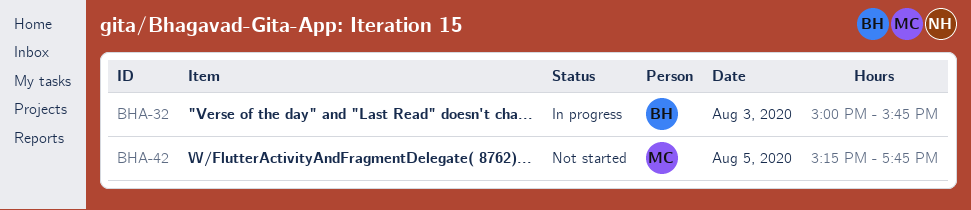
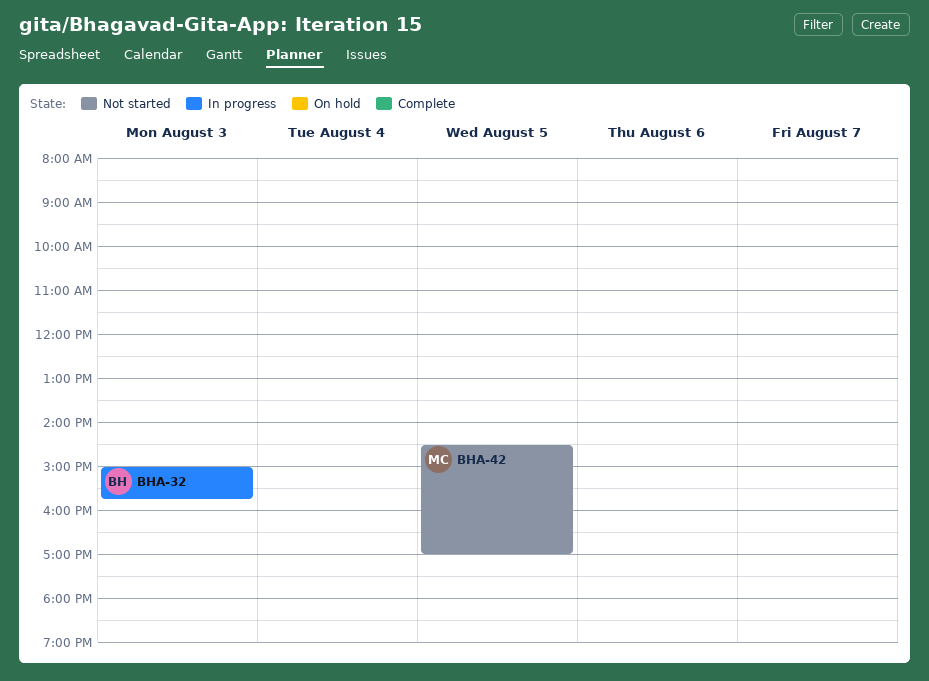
BHA-42, begins: 15:15 -> 14:30
BHA-42, ends: 17:45 -> 17:00

